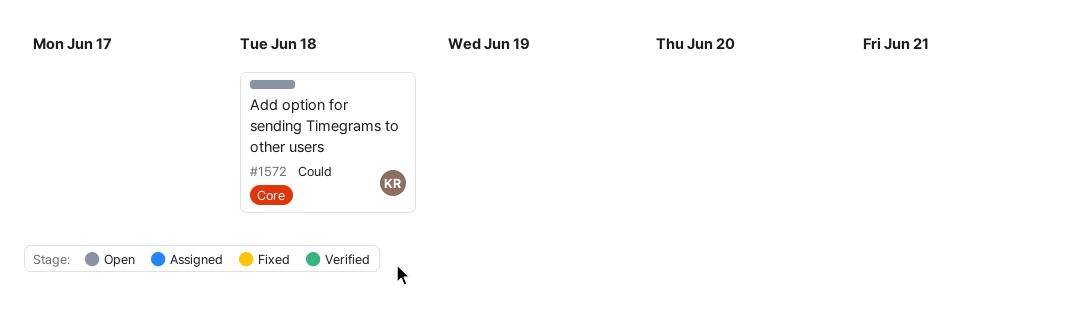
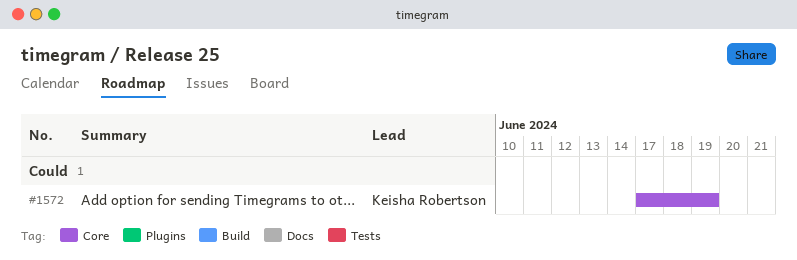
#1572, due: Jun 18 -> Jun 19

